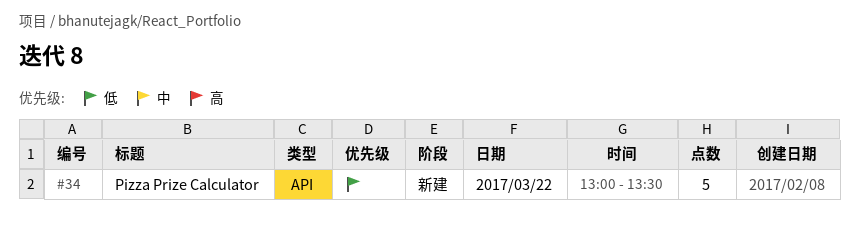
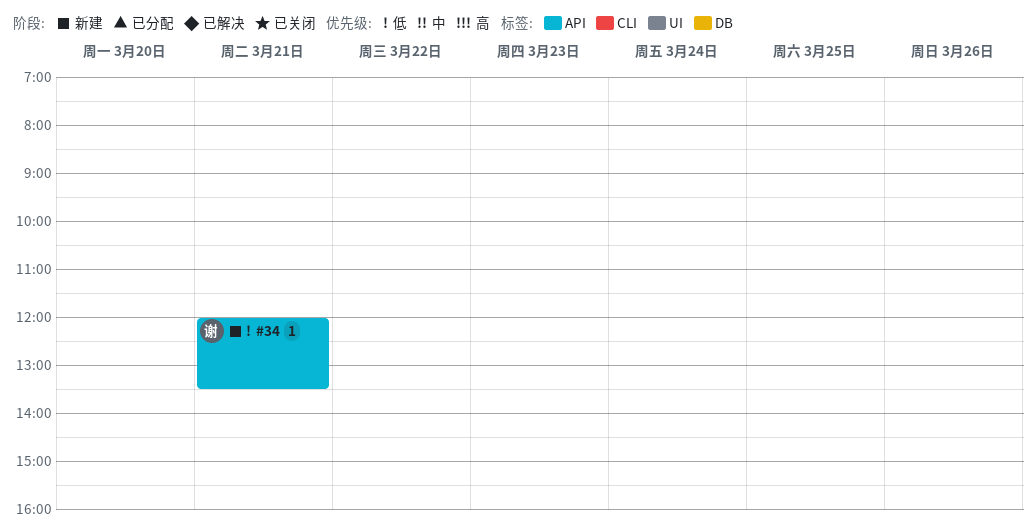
#34, estimate: 5 -> 1
#34, day: Mar 22 -> Mar 21
#34, begins: 13:00 -> 12:00

